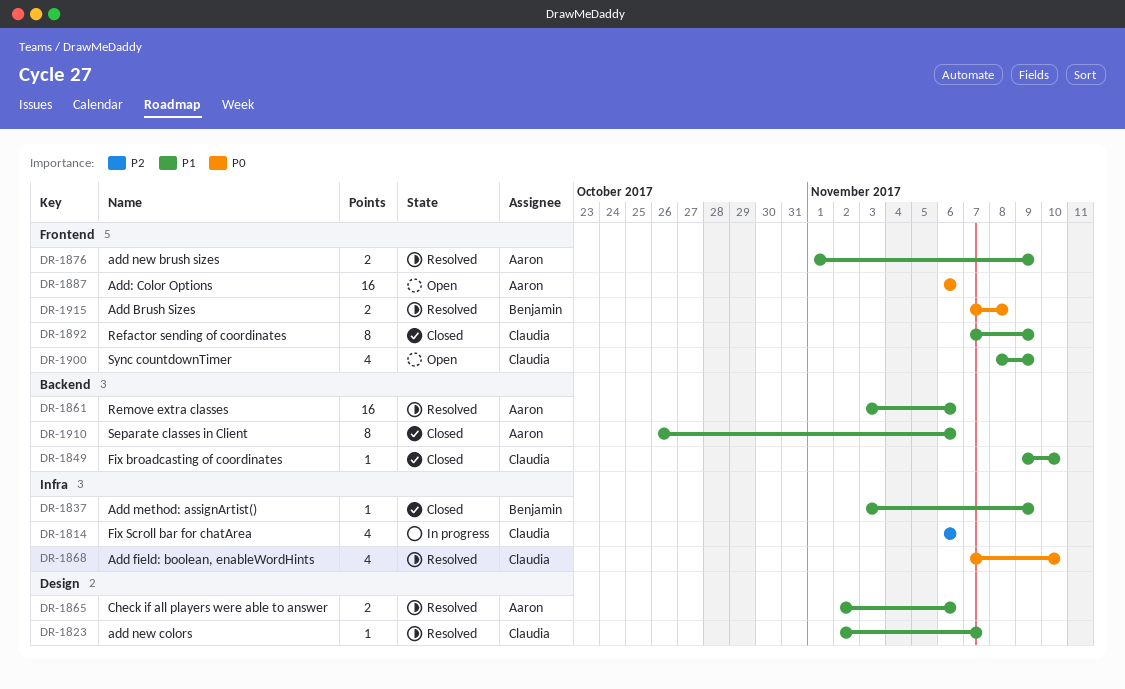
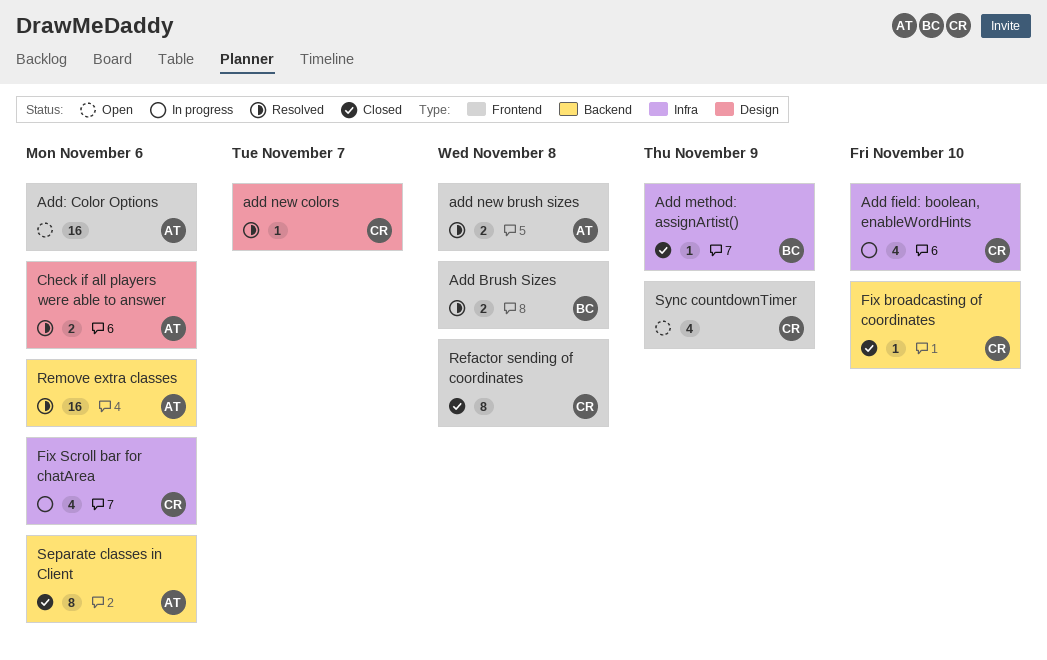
Add field: boolean, enableWordHints, status: Resolved -> In progress
add new brush sizes, due: Nov 9 -> Nov 8
Refactor sending of coordinates, due: Nov 9 -> Nov 8

